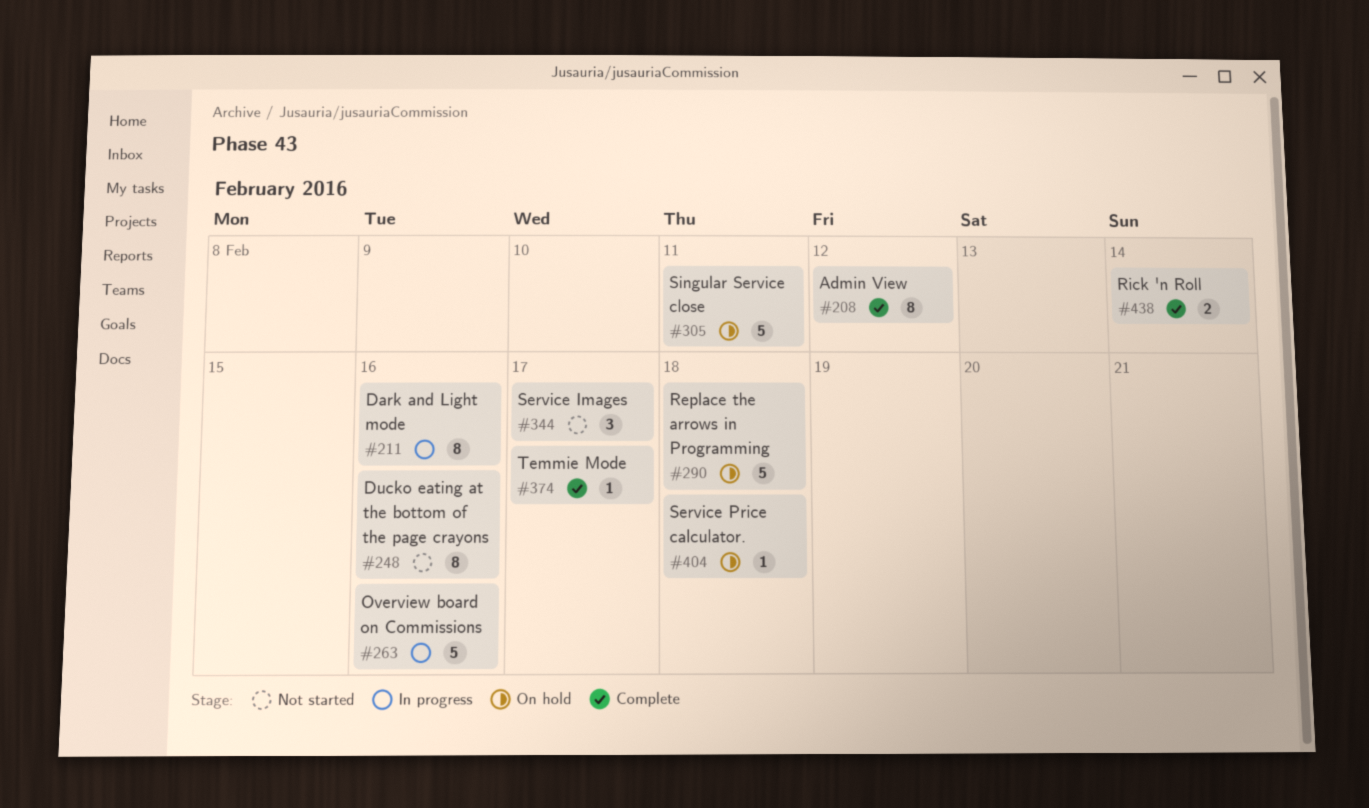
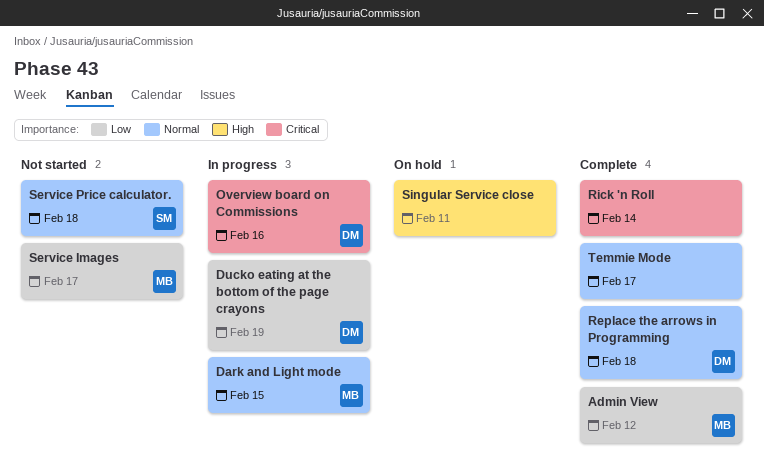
Dark and Light mode, due: Feb 16 -> Feb 15
Ducko eating at the bottom of the page crayons, status: Not started -> In progress
Ducko eating at the bottom of the page crayons, due: Feb 16 -> Feb 19
Replace the arrows in Programming, status: On hold -> Complete
Service Price calculator., status: On hold -> Not started

